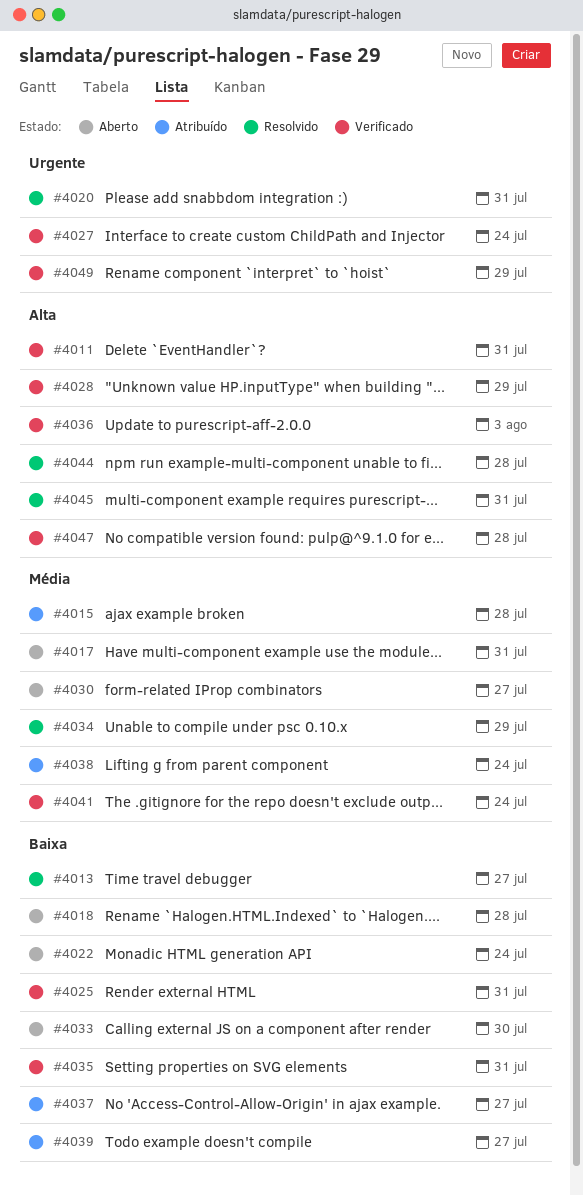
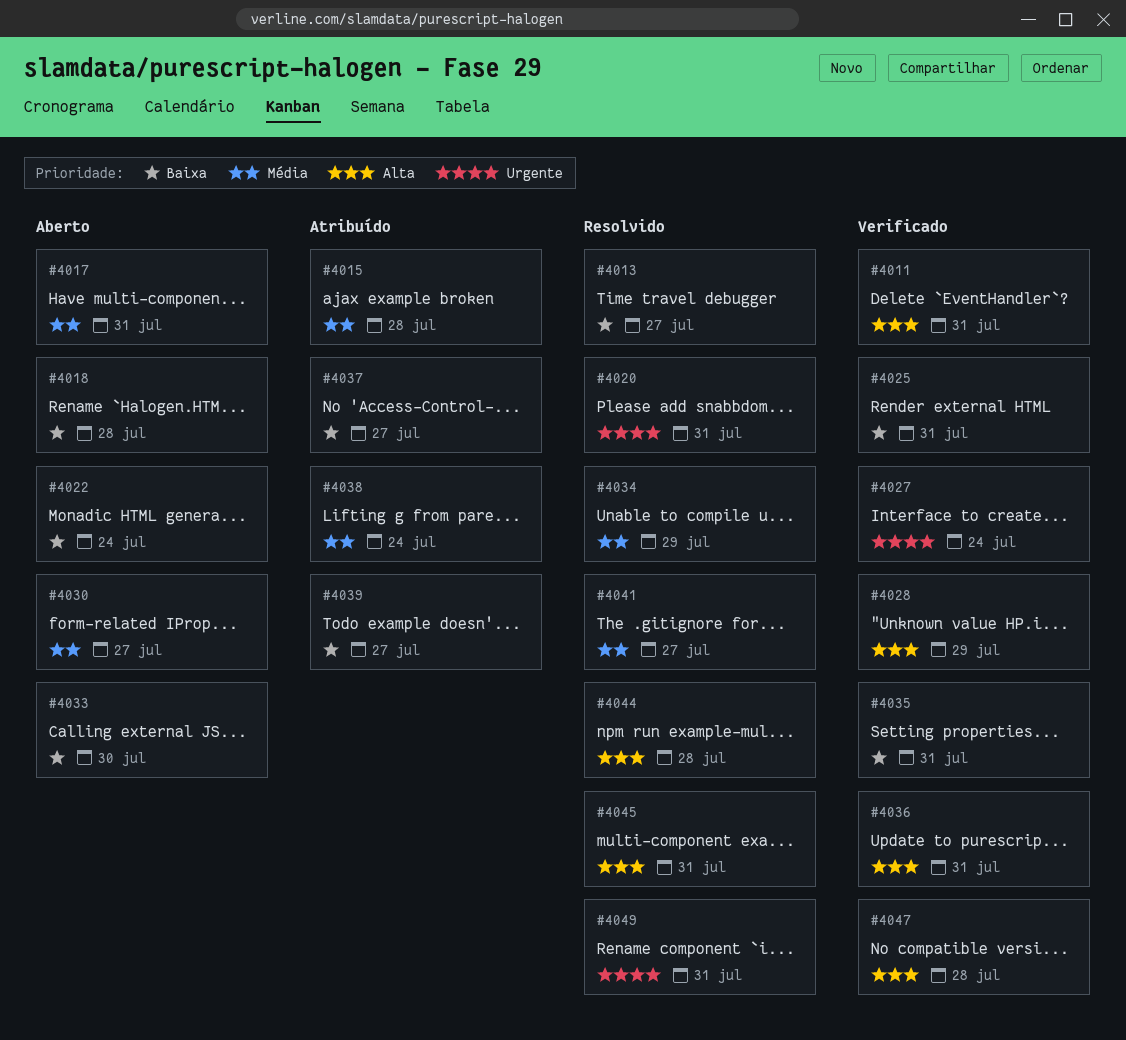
#4036, due: Aug 3 -> Jul 31
#4041, status: Verificado -> Resolvido
#4041, due: Jul 24 -> Jul 27
#4049, status: Verificado -> Resolvido
#4049, due: Jul 29 -> Jul 31

